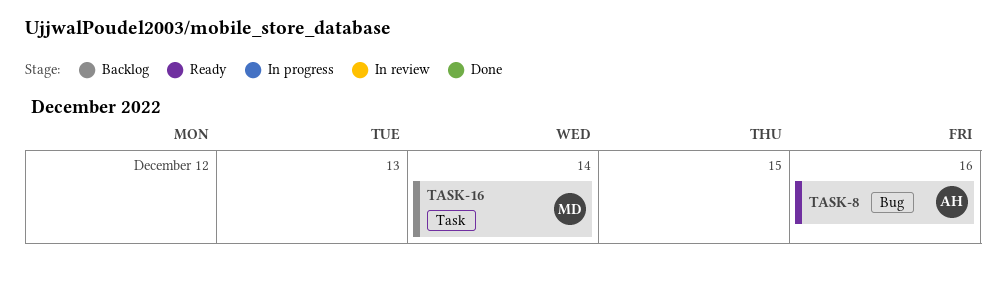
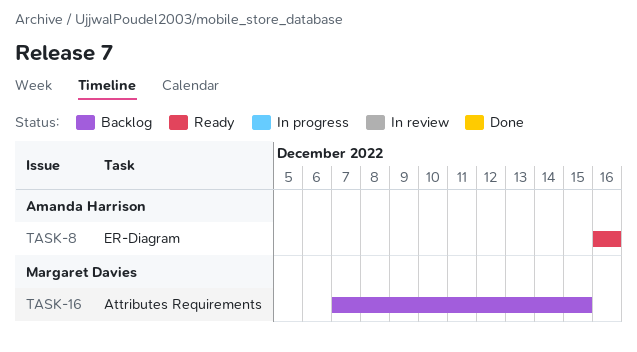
TASK-16, due: Dec 14 -> Dec 15

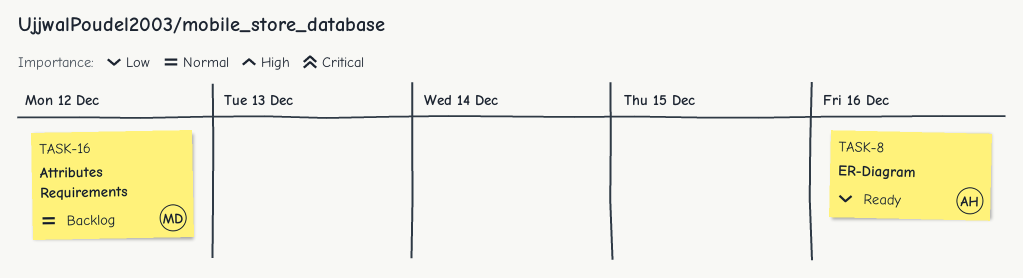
TASK-16, due: Dec 15 -> Dec 12

